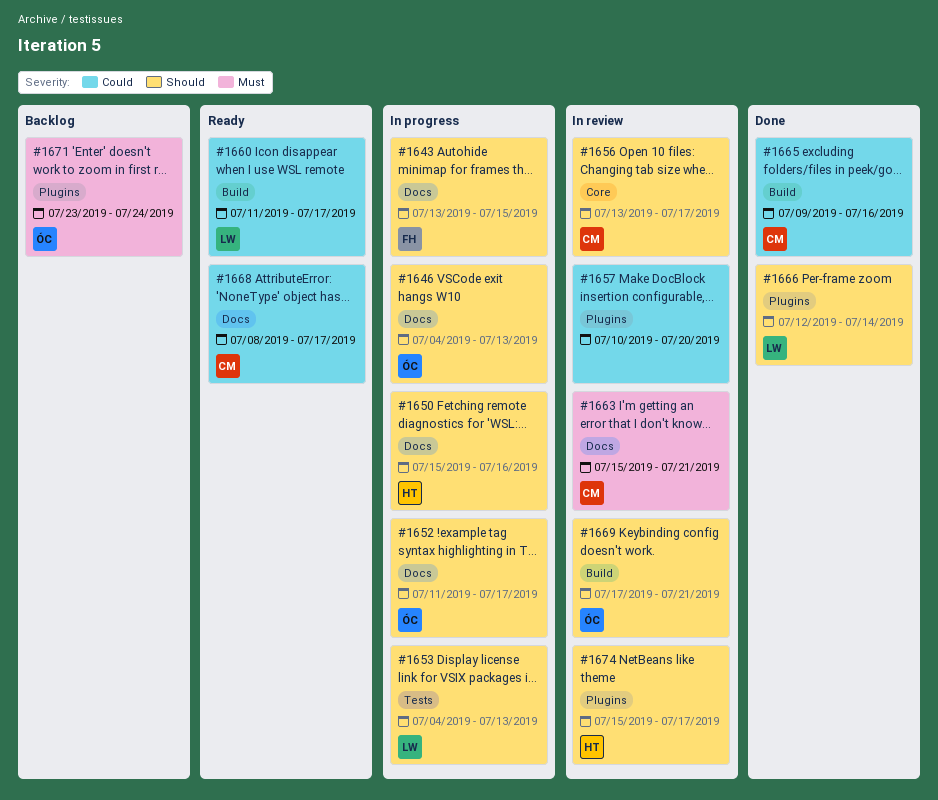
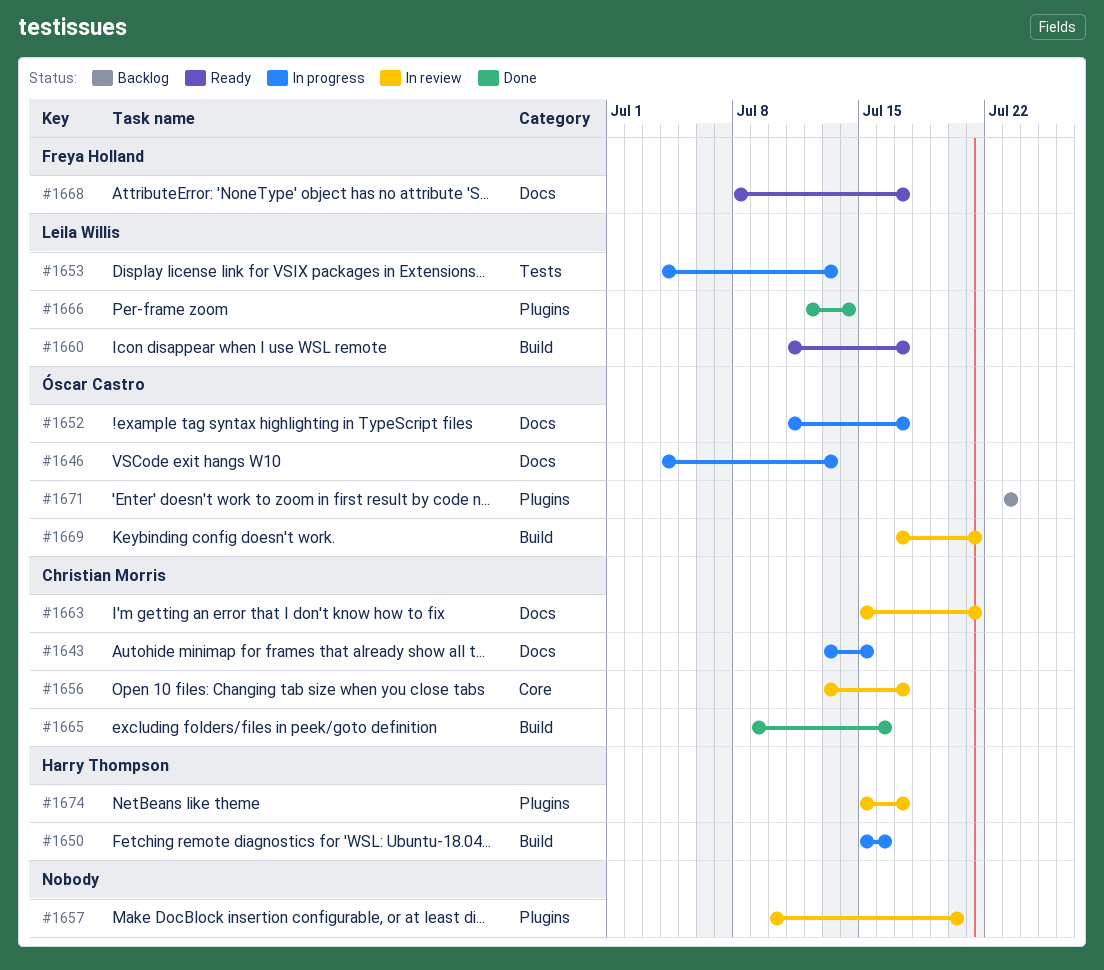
#1643, owner: Freya Holland -> Christian Morris
#1650, label: Docs -> Build
#1668, owner: Christian Morris -> Freya Holland
#1671, due: Jul 24 -> Jul 23

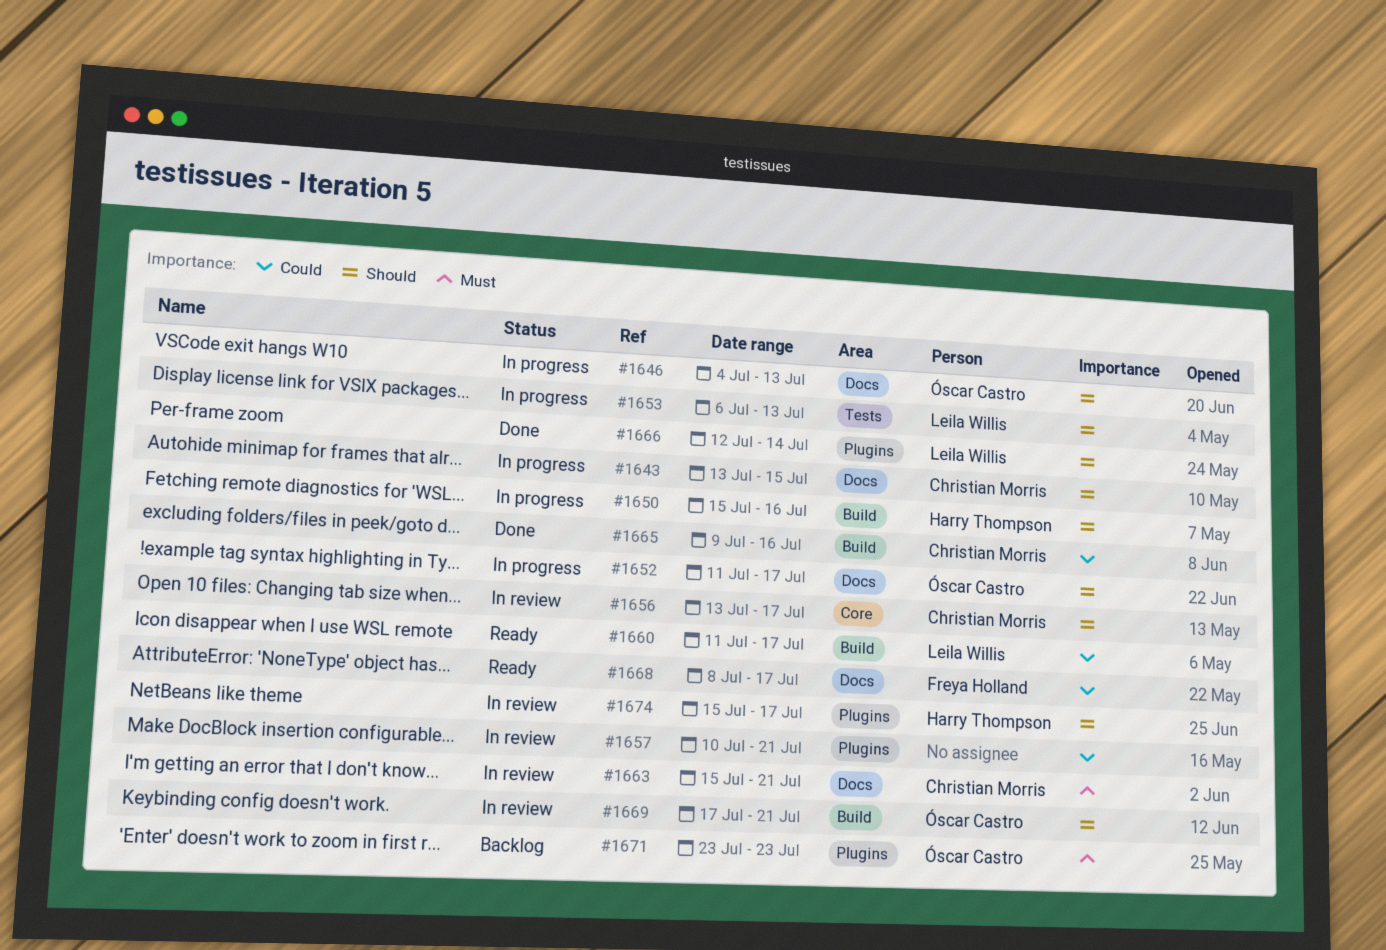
#1653, start: Jul 4 -> Jul 6
#1657, due: Jul 20 -> Jul 21

